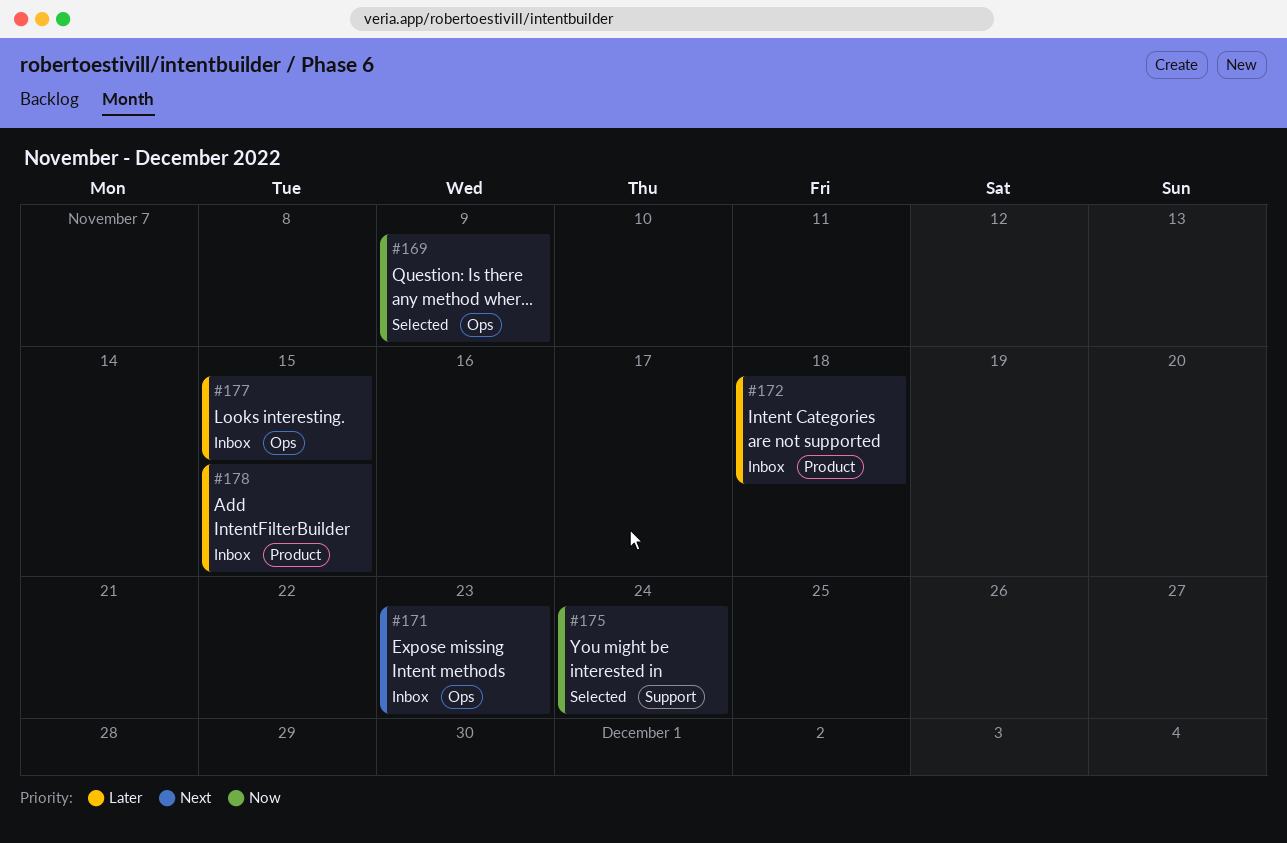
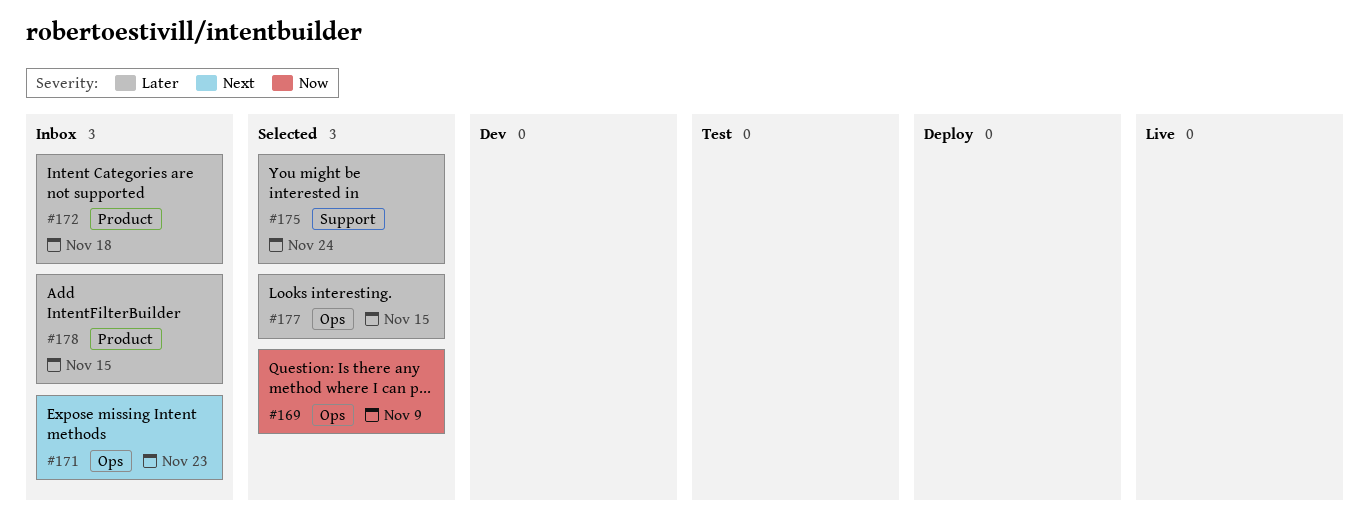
#175, priority: Now -> Later
#177, status: Inbox -> Selected

